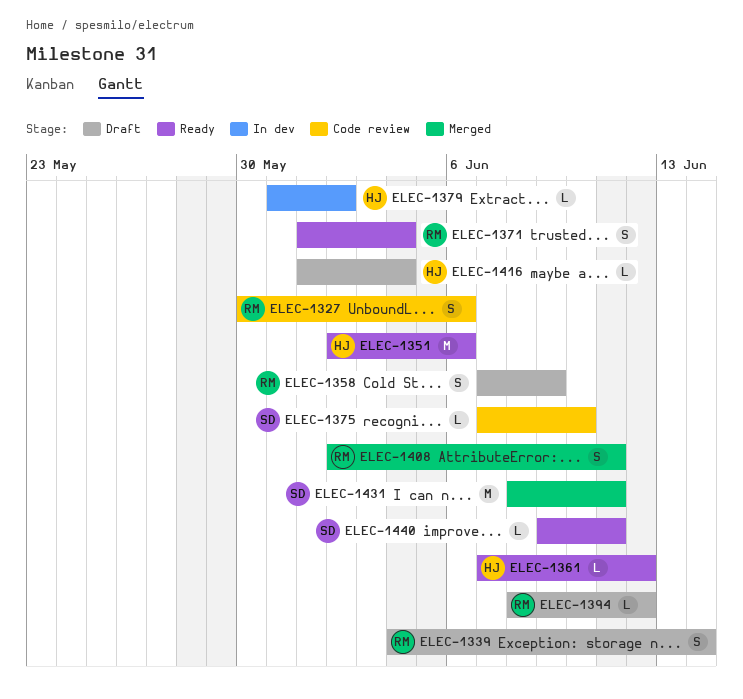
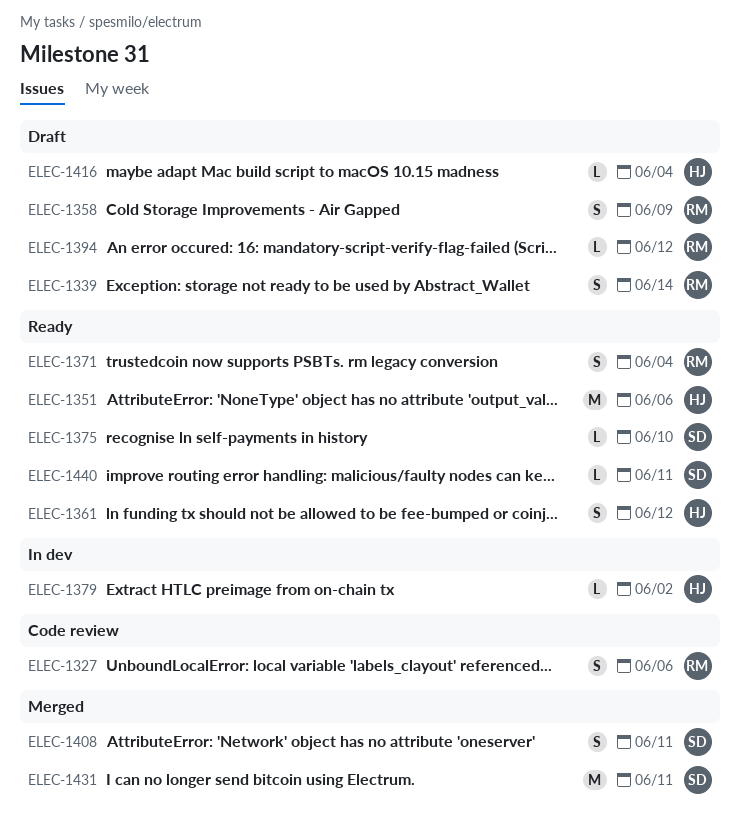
ELEC-1361, estimate: L -> S
ELEC-1375, status: Code review -> Ready
ELEC-1408, owner: RM -> SD

